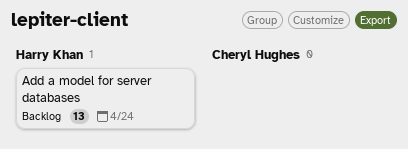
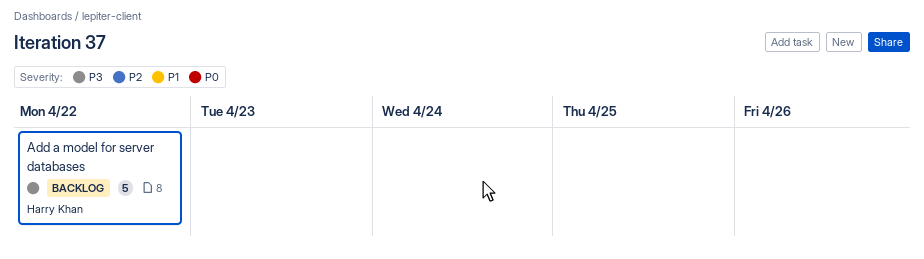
Add a model for server databases, estimate: 13 -> 5
Add a model for server databases, due: Apr 24 -> Apr 22

